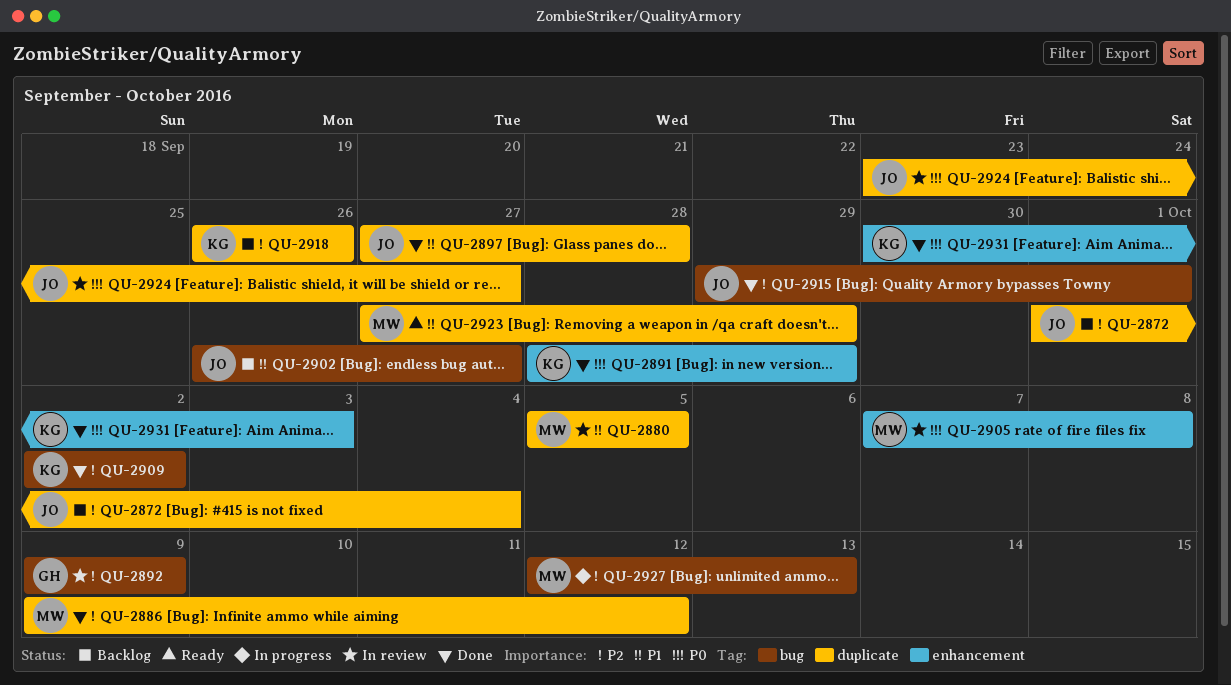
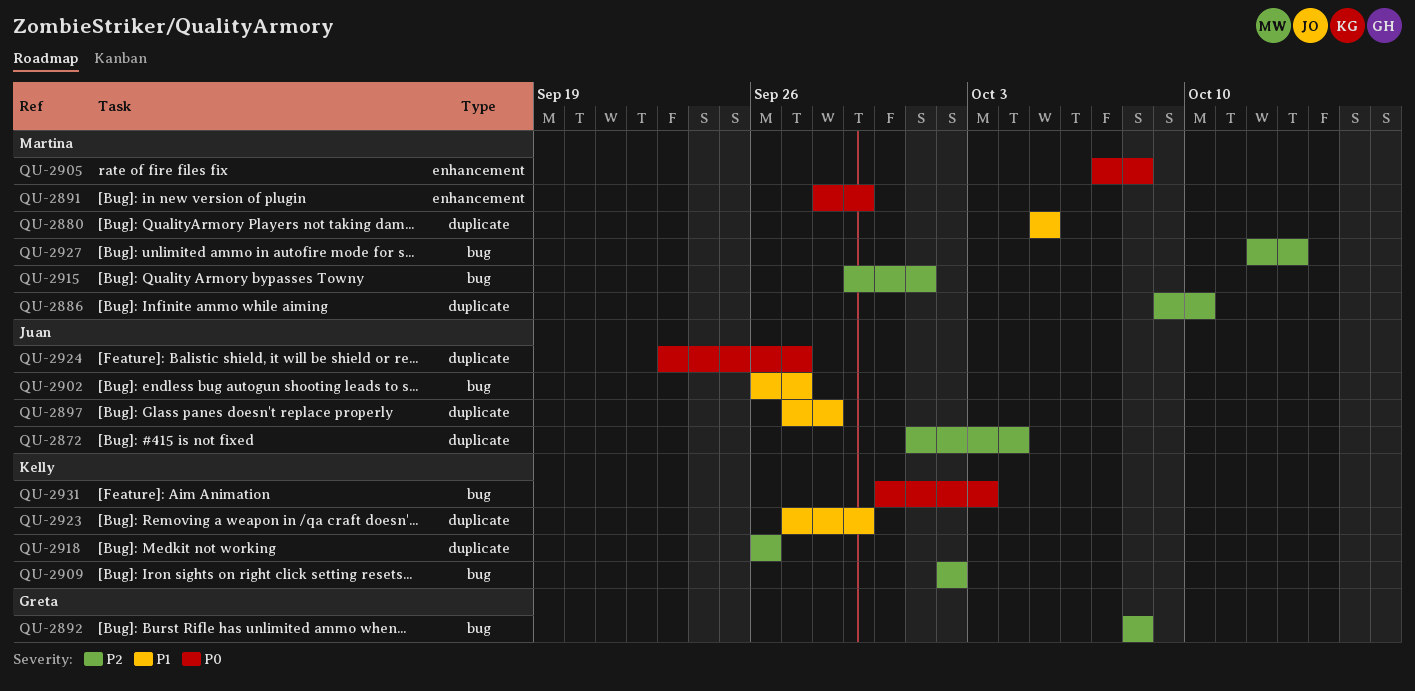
QU-2886, due: Oct 12 -> Oct 10
QU-2891, owner: Kelly -> Martina
QU-2892, start: Oct 9 -> Oct 8
QU-2892, due: Oct 9 -> Oct 8
QU-2915, owner: Juan -> Martina
QU-2923, owner: Martina -> Kelly
QU-2931, label: enhancement -> bug

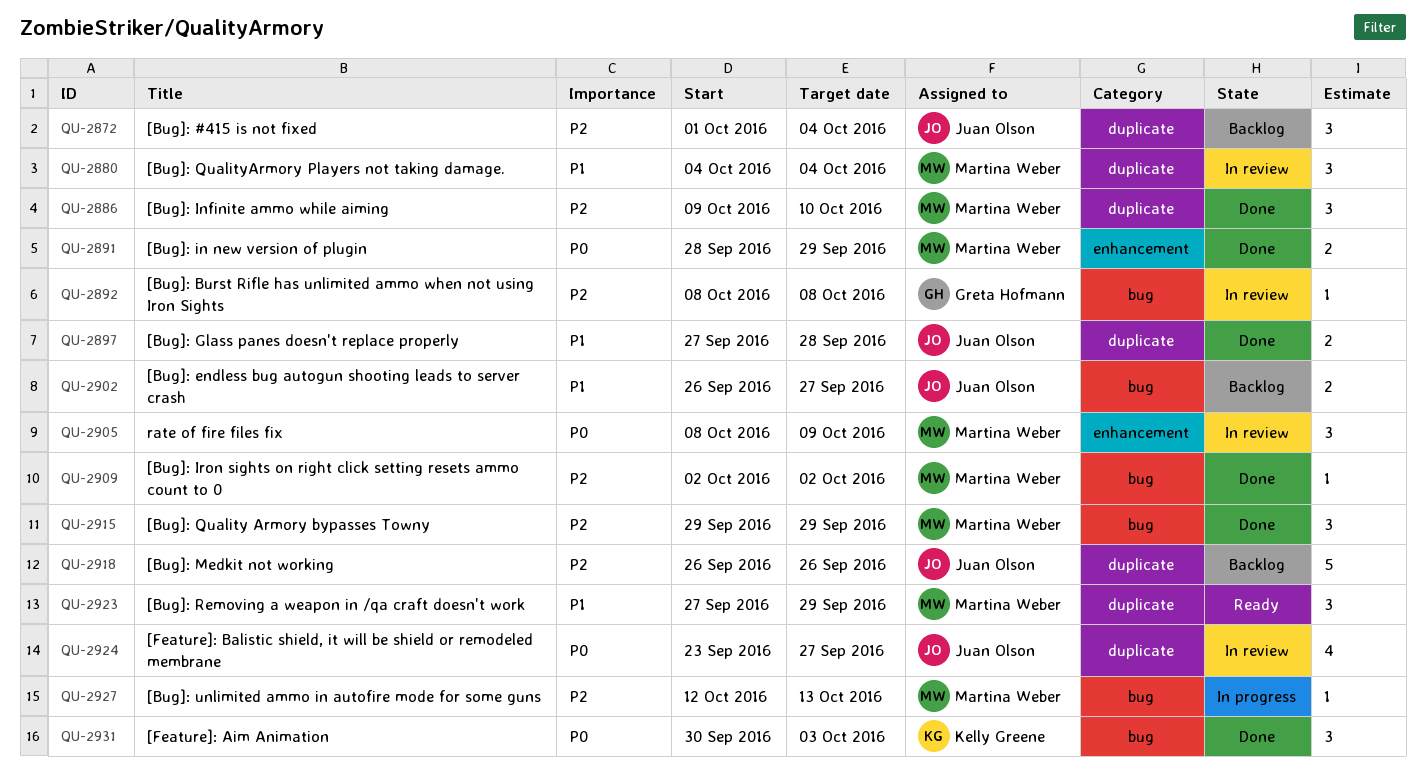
QU-2880, start: Oct 5 -> Oct 4
QU-2880, due: Oct 5 -> Oct 4
QU-2905, start: Oct 7 -> Oct 8
QU-2905, due: Oct 8 -> Oct 9
QU-2909, owner: Kelly Greene -> Martina Weber
QU-2915, due: Oct 1 -> Sep 29
QU-2918, owner: Kelly Greene -> Juan Olson
QU-2923, owner: Kelly Greene -> Martina Weber

